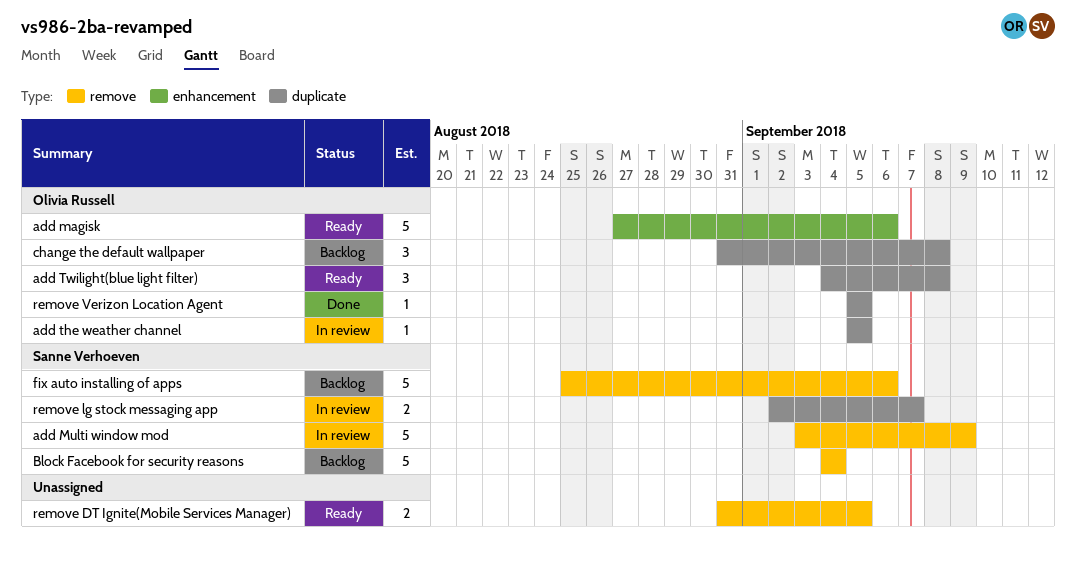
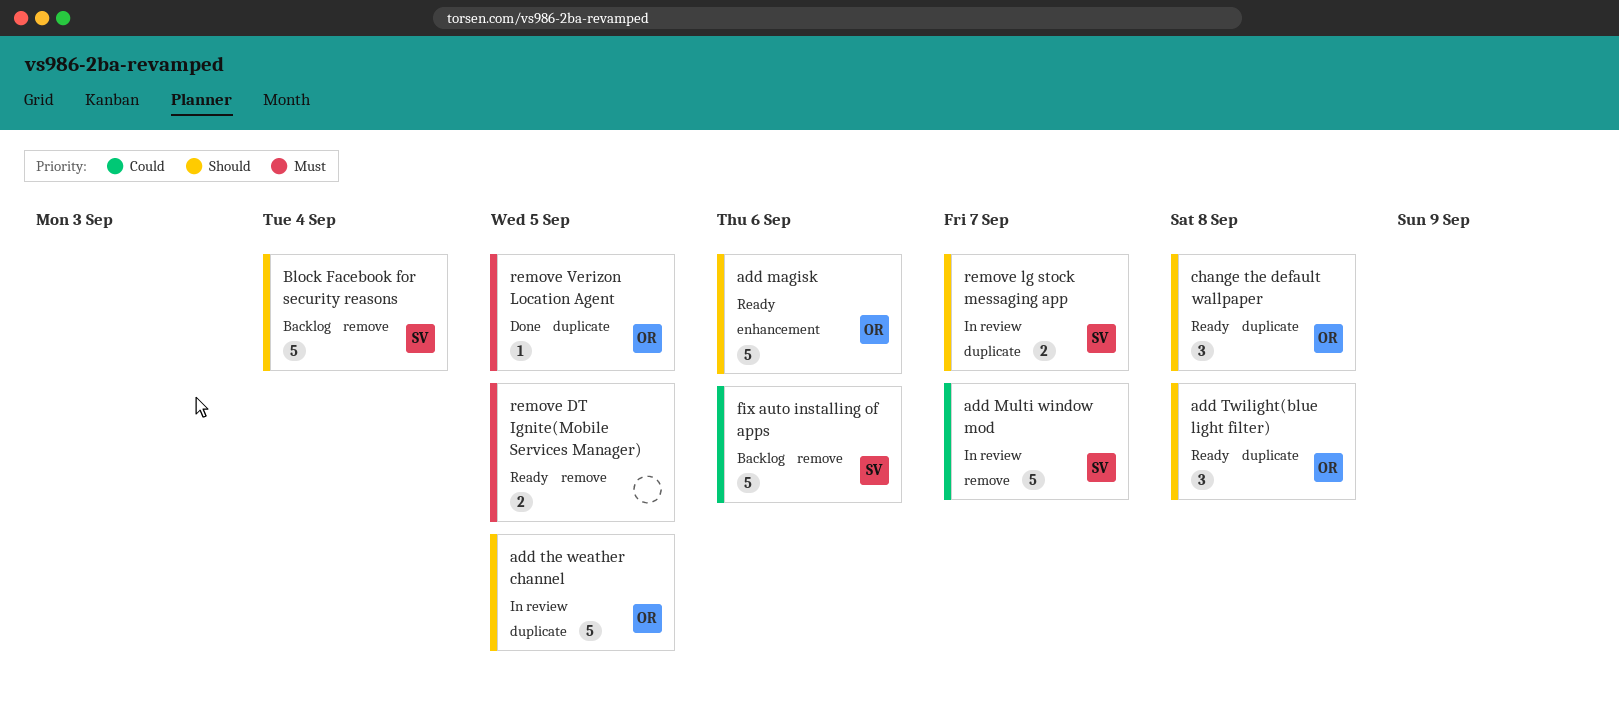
add Multi window mod, due: Sep 9 -> Sep 7
add the weather channel, estimate: 1 -> 5
change the default wallpaper, status: Backlog -> Ready

